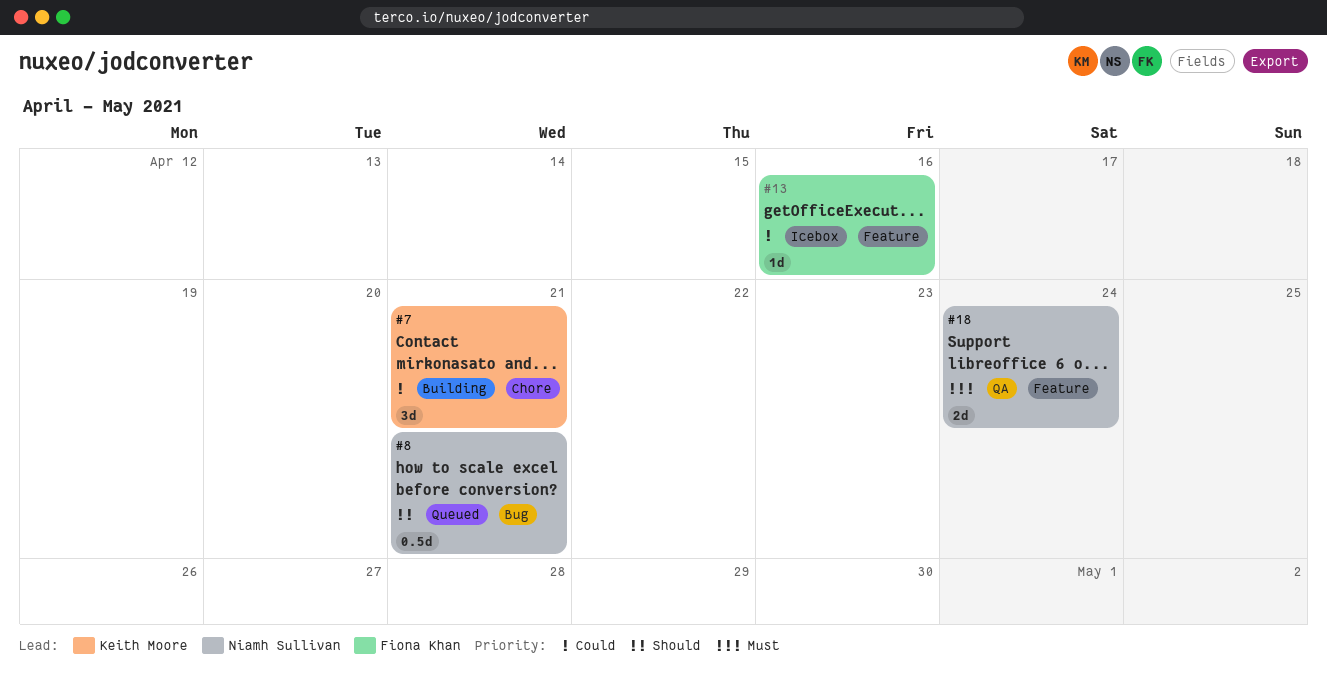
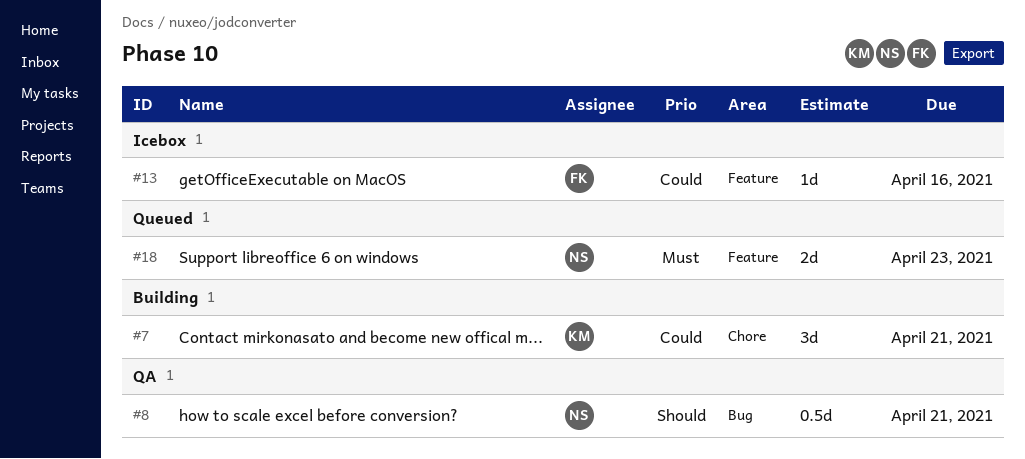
#8, status: Queued -> QA
#18, status: QA -> Queued
#18, due: Apr 24 -> Apr 23

